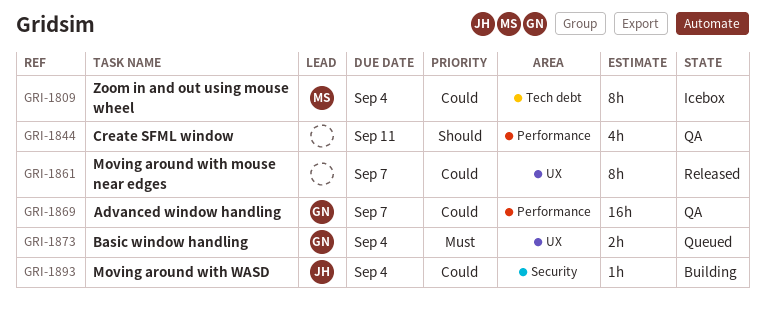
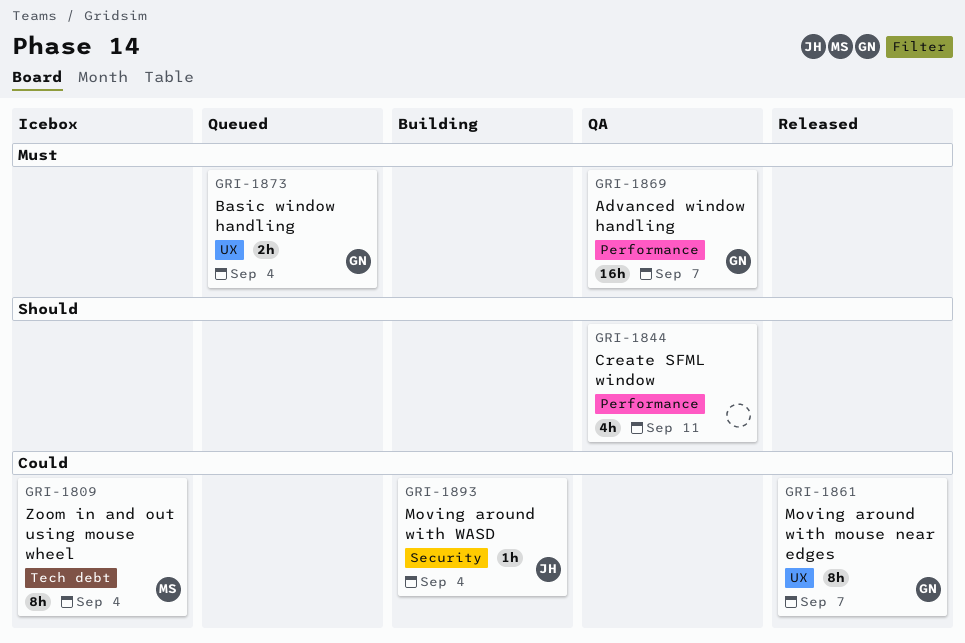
GRI-1861, owner: none -> GN
GRI-1869, priority: Could -> Must

